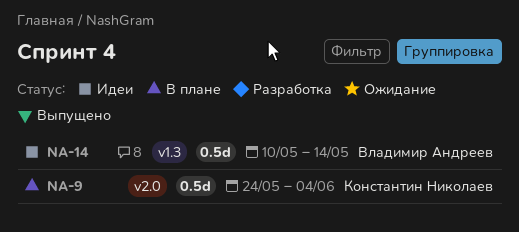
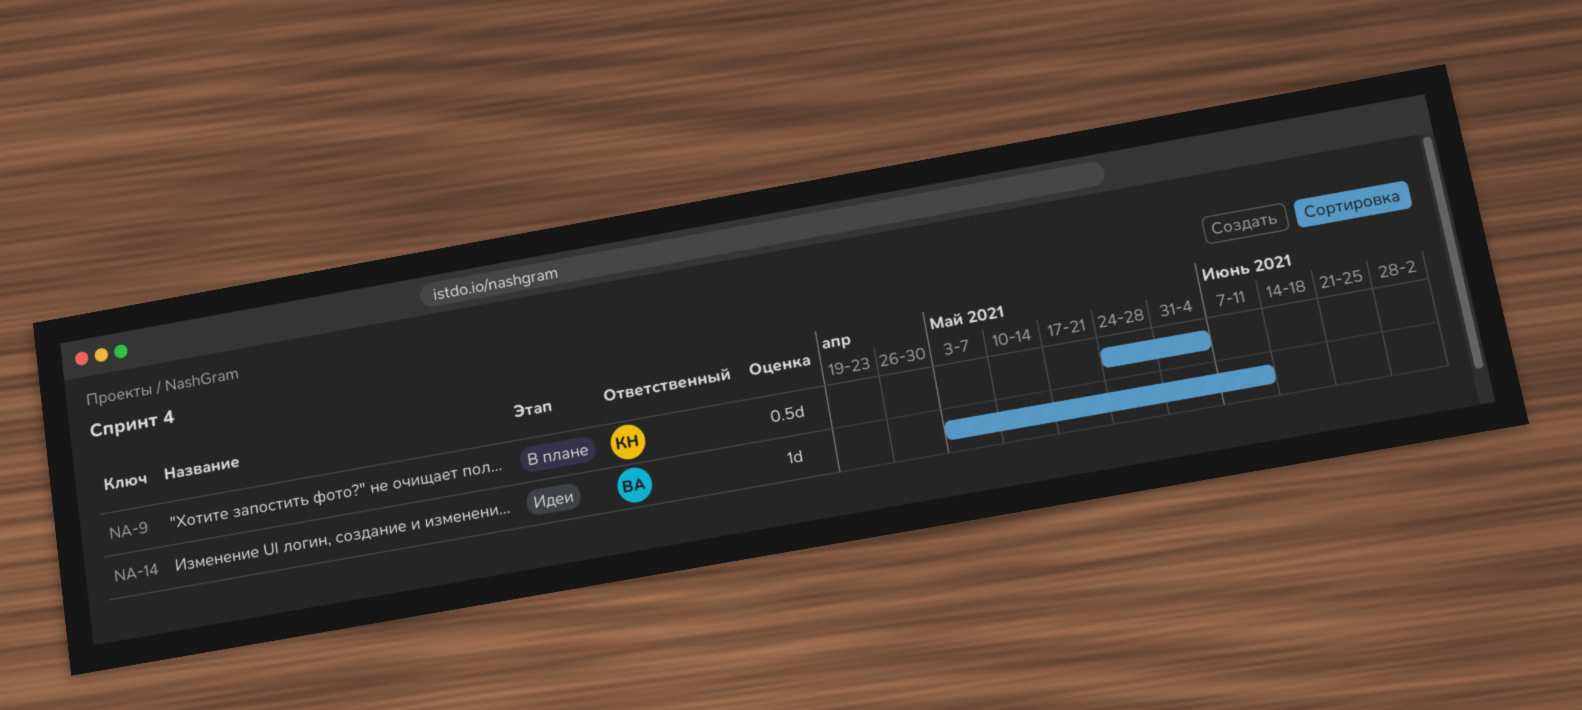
NA-14, estimate: 0.5d -> 1d
NA-14, start: May 10 -> May 3
NA-14, due: May 14 -> Jun 11

